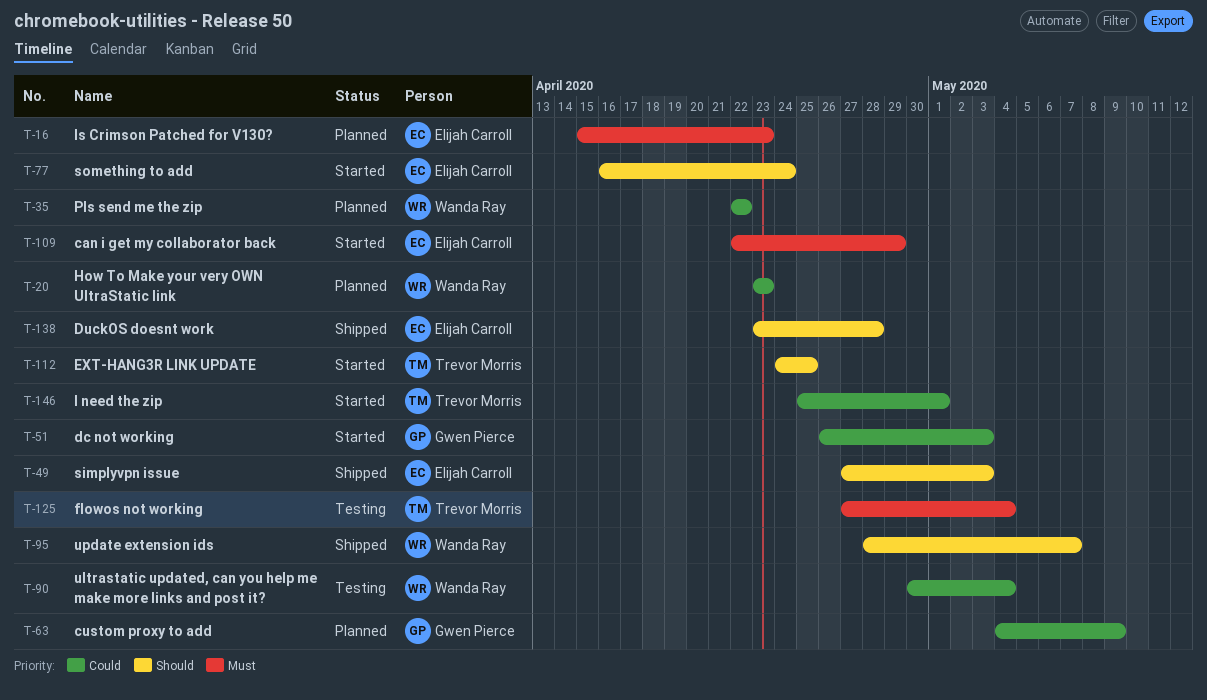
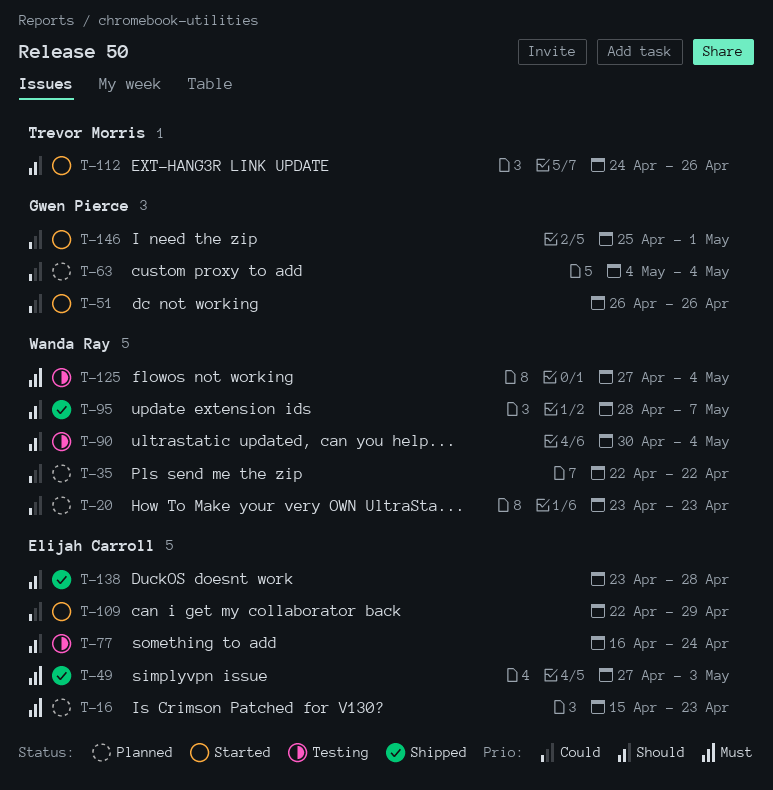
T-49, priority: Should -> Must
T-51, due: May 3 -> Apr 26
T-63, due: May 9 -> May 4
T-77, status: Started -> Testing
T-90, priority: Could -> Should
T-109, priority: Must -> Could
T-112, due: Apr 25 -> Apr 26
T-125, owner: Trevor Morris -> Wanda Ray
T-146, owner: Trevor Morris -> Gwen Pierce

